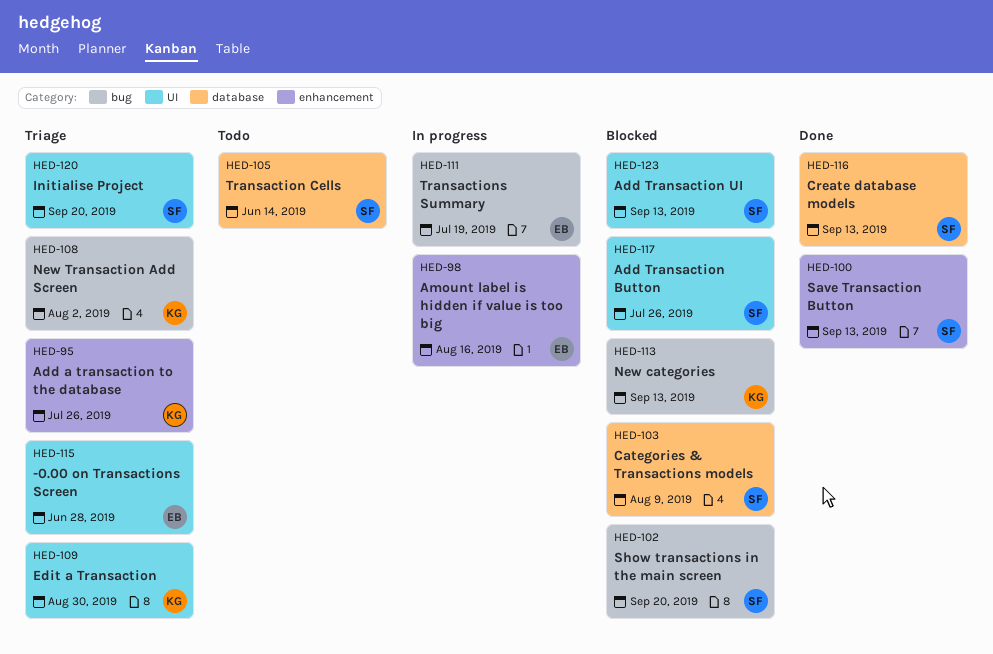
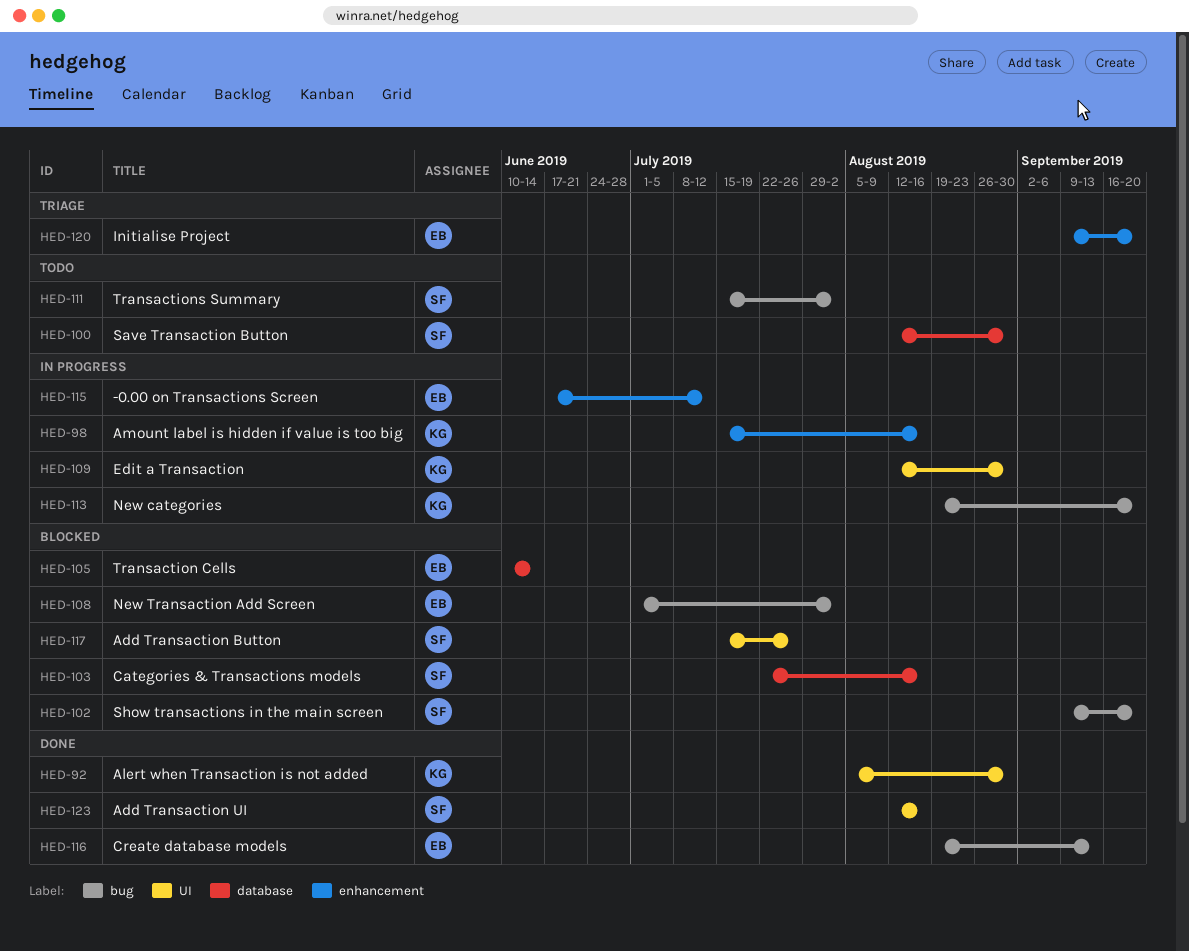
HED-92: none -> present
HED-95: present -> none
HED-98, owner: EB -> KG
HED-100, status: Done -> Todo
HED-100, label: enhancement -> database
HED-100, due: Sep 13 -> Aug 30
HED-103, due: Aug 9 -> Aug 16
HED-105, status: Todo -> Blocked
HED-105, owner: SF -> EB
HED-108, status: Triage -> Blocked
HED-108, owner: KG -> EB
HED-109, status: Triage -> In progress
HED-111, status: In progress -> Todo
HED-111, owner: EB -> SF
HED-111, due: Jul 19 -> Aug 2
HED-113, status: Blocked -> In progress
HED-113, due: Sep 13 -> Sep 20
HED-115, status: Triage -> In progress
HED-115, label: UI -> enhancement
HED-115, due: Jun 28 -> Jul 12
HED-116, owner: SF -> EB
HED-116, label: database -> bug
HED-120, owner: SF -> EB
HED-120, label: UI -> enhancement
HED-123, status: Blocked -> Done
HED-123, due: Sep 13 -> Aug 16

